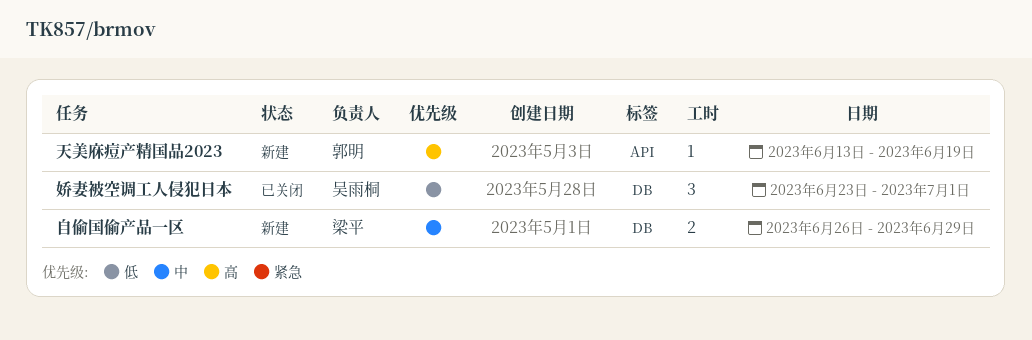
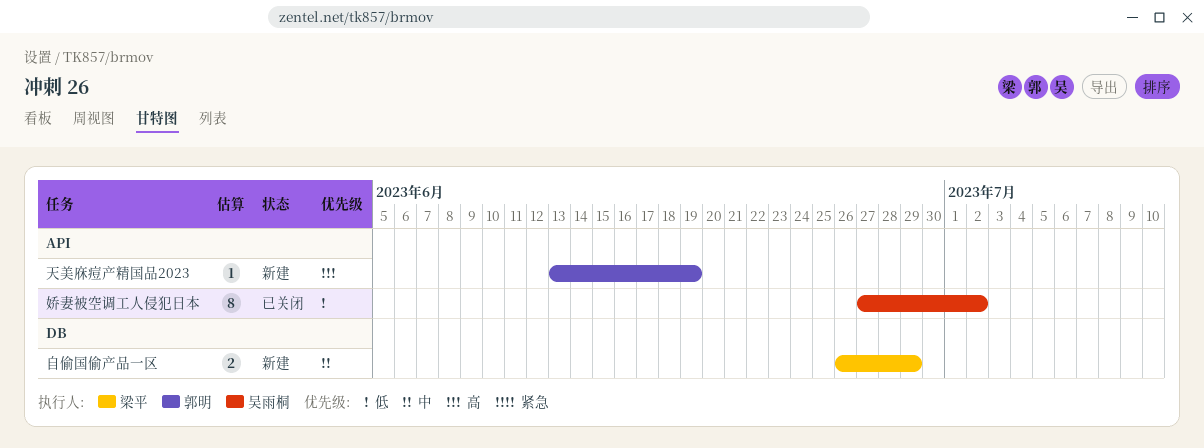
娇妻被空调工人侵犯日本, label: DB -> API
娇妻被空调工人侵犯日本, estimate: 3 -> 8
娇妻被空调工人侵犯日本, start: Jun 23 -> Jun 27
娇妻被空调工人侵犯日本, due: Jul 1 -> Jul 2

